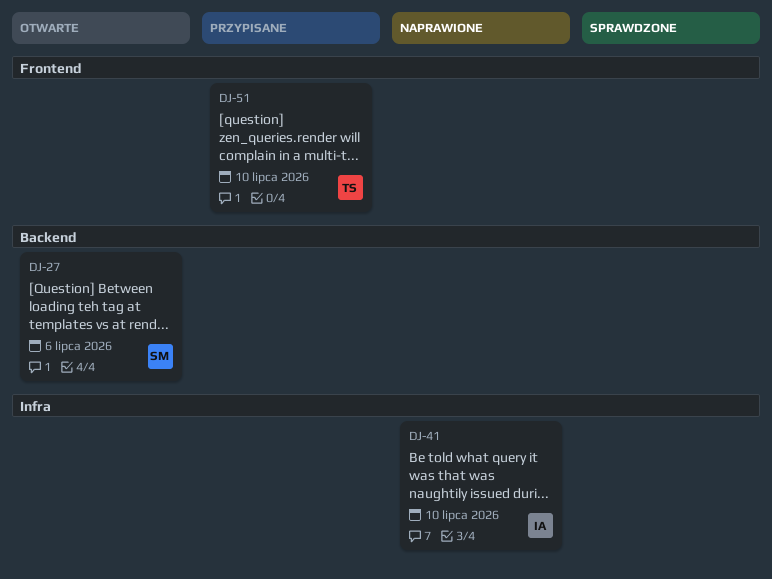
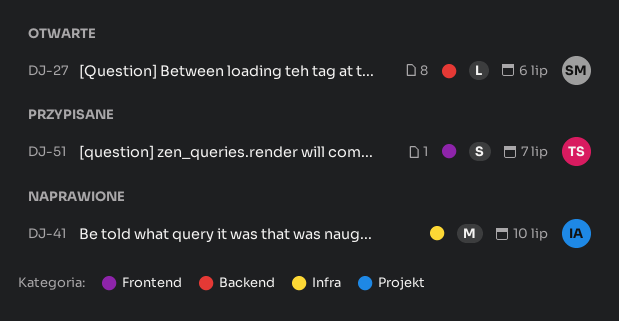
DJ-51, due: Jul 10 -> Jul 7

